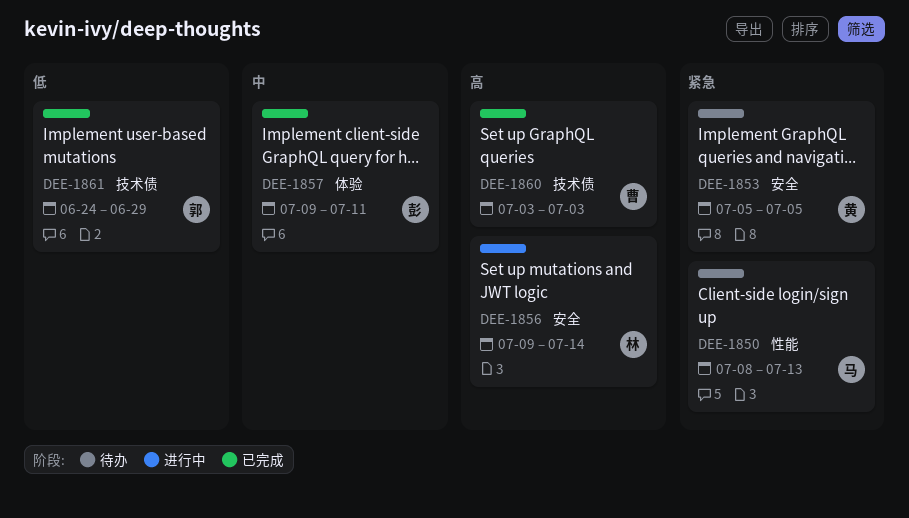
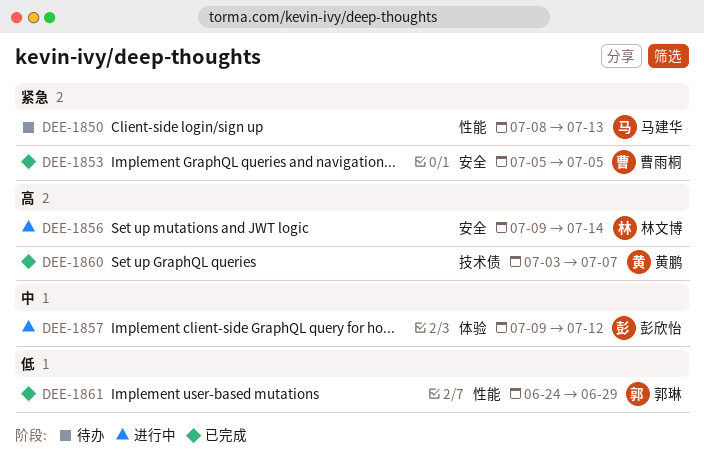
DEE-1853, status: 待办 -> 已完成
DEE-1853, owner: 黄鹏 -> 曹雨桐
DEE-1857, status: 已完成 -> 进行中
DEE-1857, due: Jul 11 -> Jul 12
DEE-1860, owner: 曹雨桐 -> 黄鹏
DEE-1860, due: Jul 3 -> Jul 7
DEE-1861, label: 技术债 -> 性能

